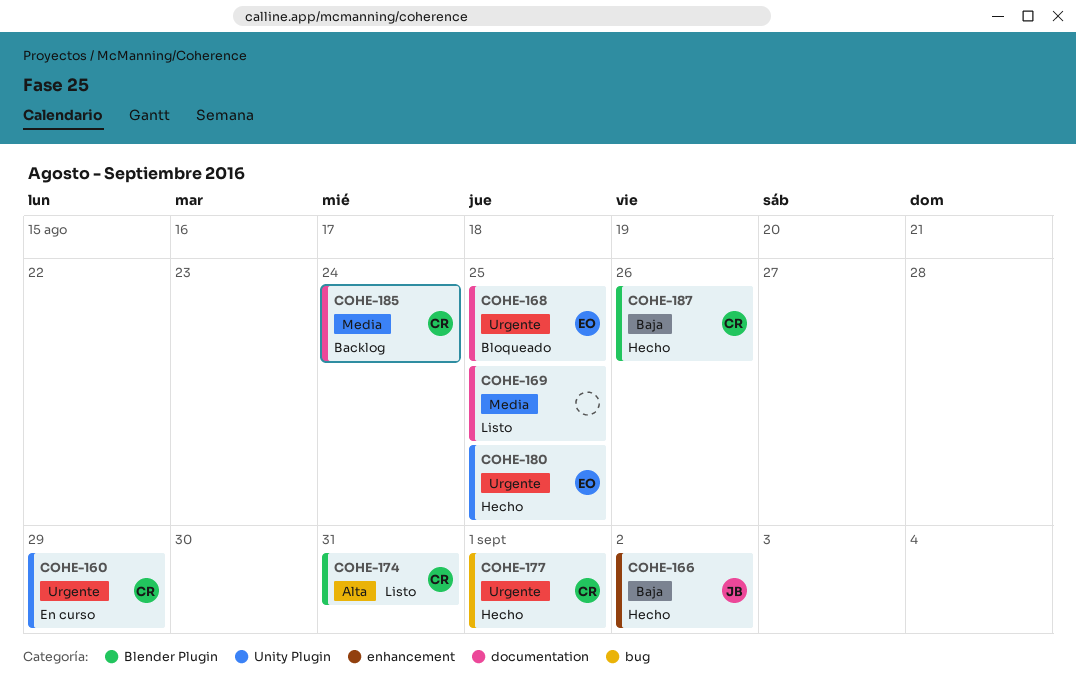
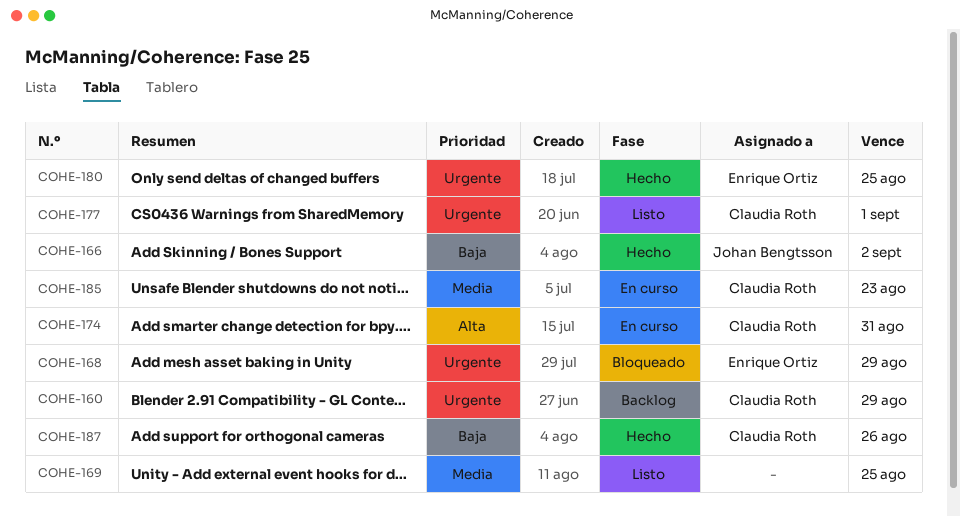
COHE-160, status: En curso -> Backlog
COHE-168, due: Aug 25 -> Aug 29
COHE-174, status: Listo -> En curso
COHE-177, status: Hecho -> Listo
COHE-185, status: Backlog -> En curso
COHE-185, due: Aug 24 -> Aug 23

